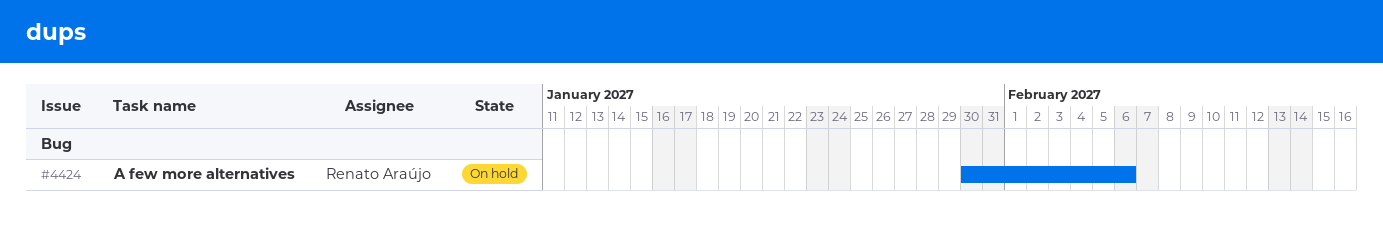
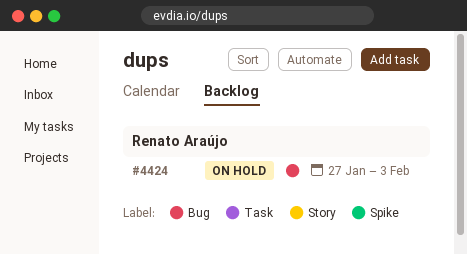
#4424, start: Jan 30 -> Jan 27
#4424, due: Feb 6 -> Feb 3

